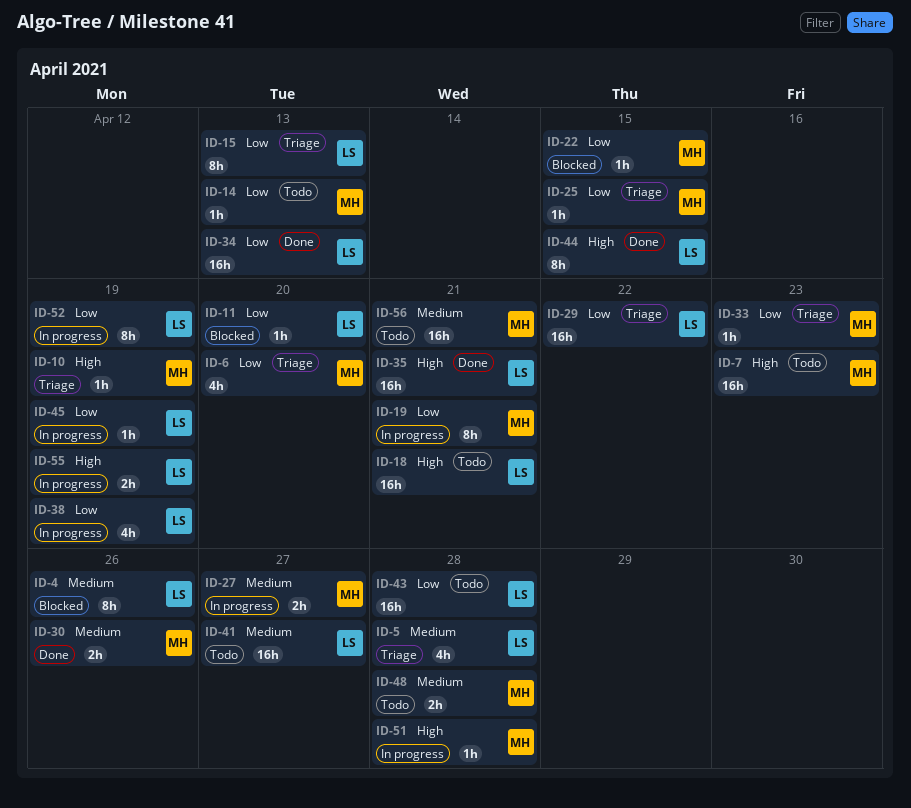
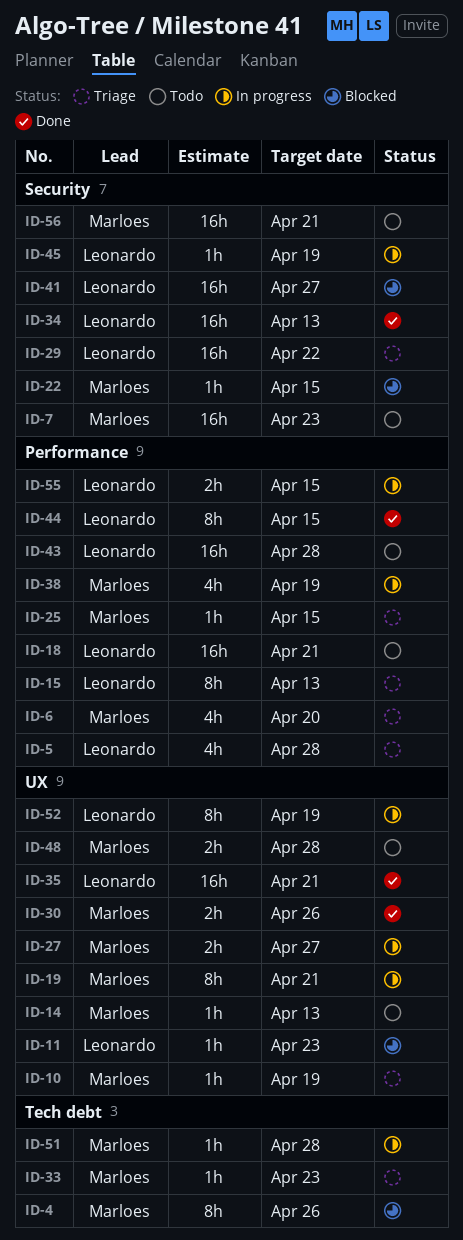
ID-4, owner: Leonardo -> Marloes
ID-11, due: Apr 20 -> Apr 23
ID-38, owner: Leonardo -> Marloes
ID-41, status: Todo -> Blocked
ID-55, due: Apr 19 -> Apr 15

